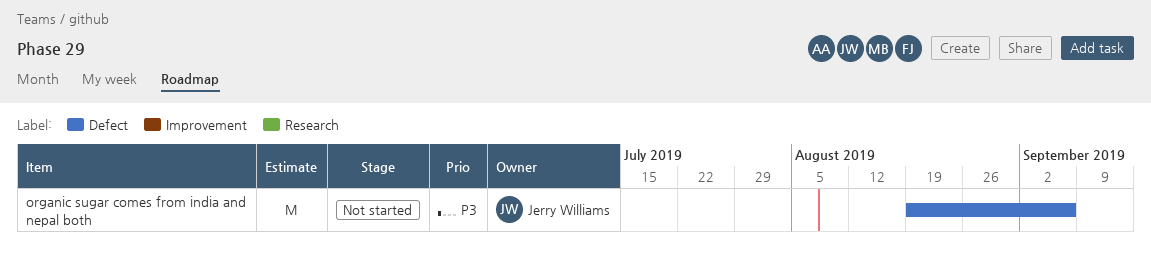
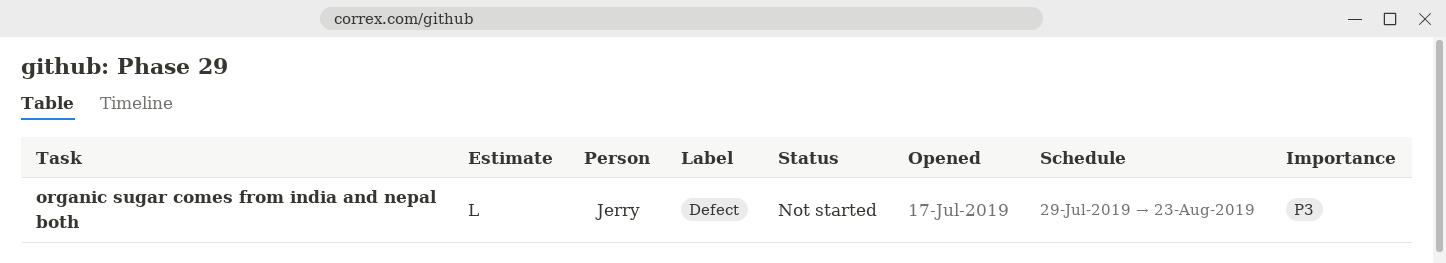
organic sugar comes from india and nepal both, estimate: M -> L
organic sugar comes from india and nepal both, start: Aug 19 -> Jul 29
organic sugar comes from india and nepal both, due: Sep 6 -> Aug 23

